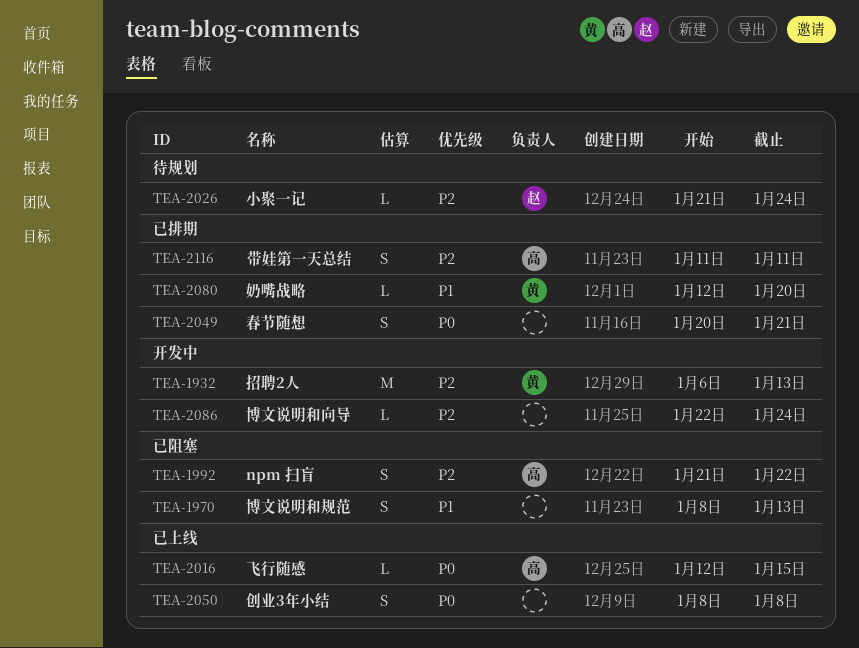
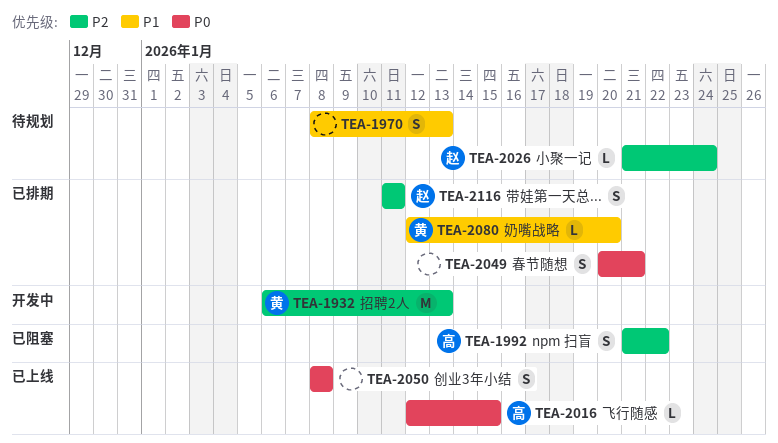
TEA-1970, status: 已阻塞 -> 待规划
TEA-2086: present -> none
TEA-2116, owner: 高 -> 赵

